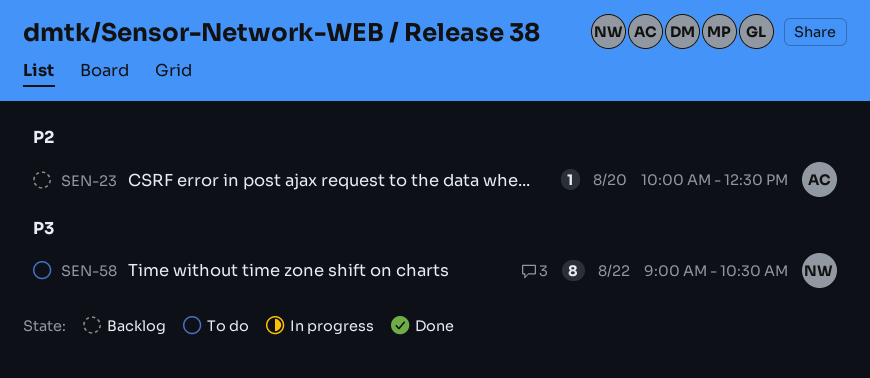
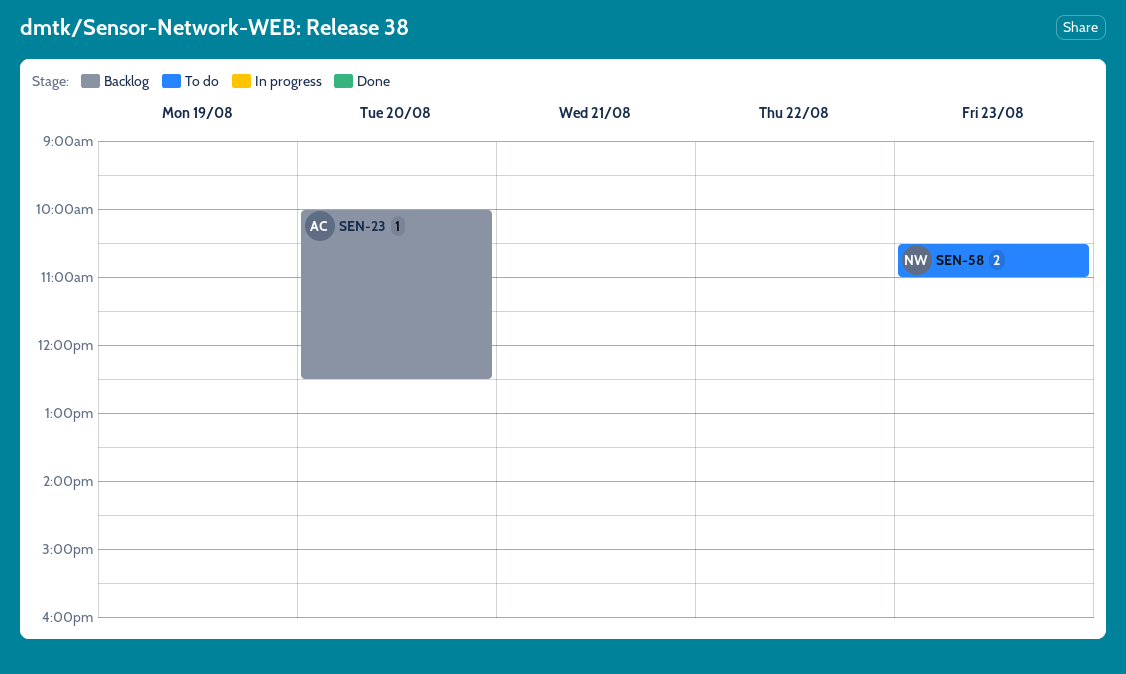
SEN-58, estimate: 8 -> 2
SEN-58, day: Aug 22 -> Aug 23
SEN-58, begins: 09:00 -> 10:30
SEN-58, ends: 10:30 -> 11:00

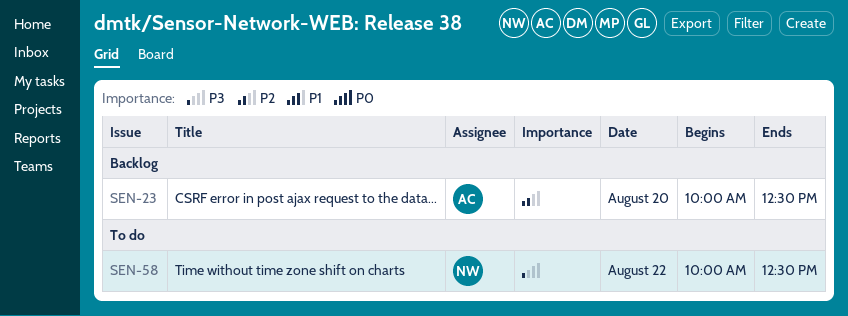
SEN-58, day: Aug 23 -> Aug 22
SEN-58, begins: 10:30 -> 10:00
SEN-58, ends: 11:00 -> 12:30

